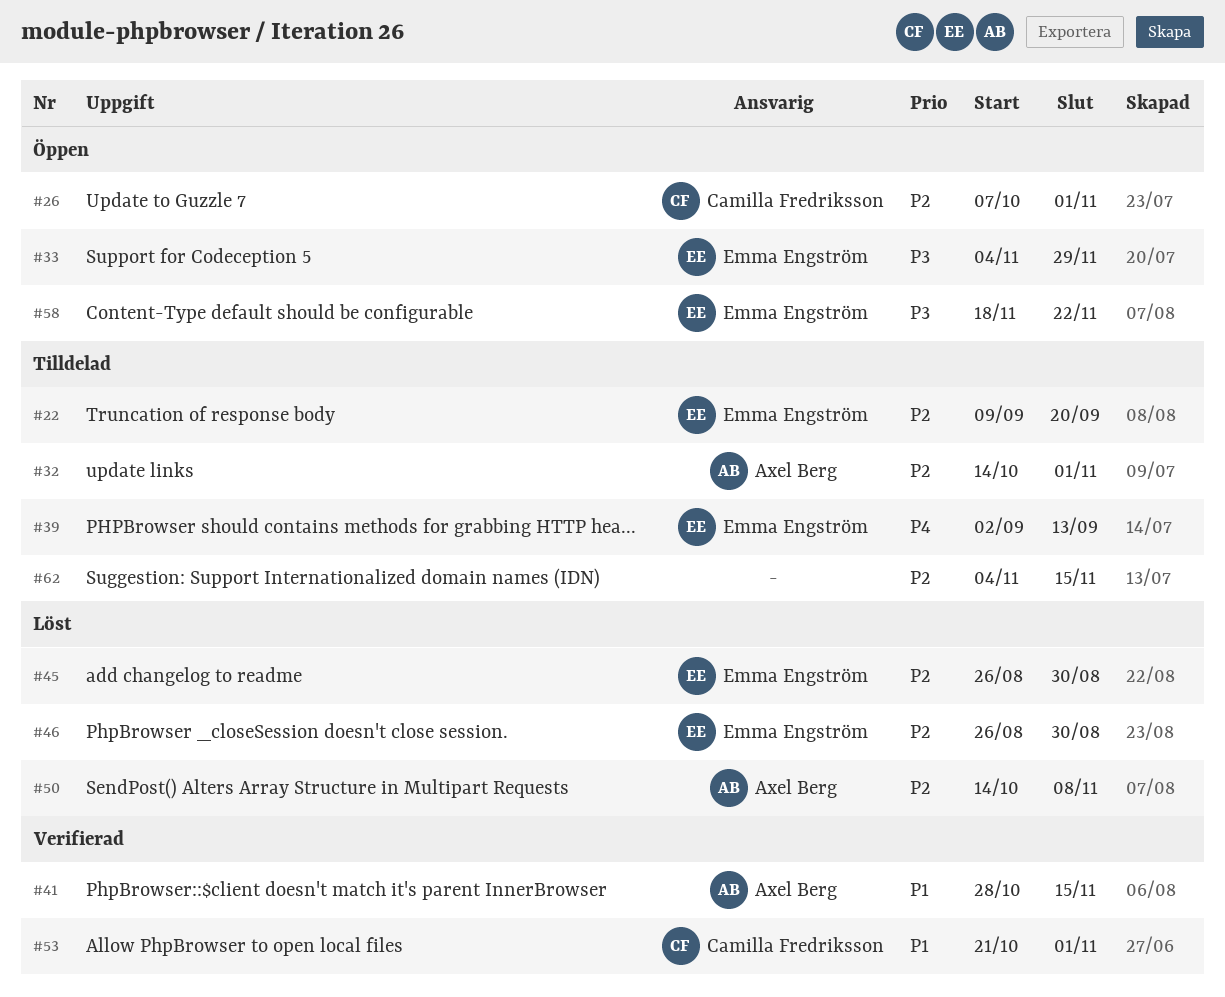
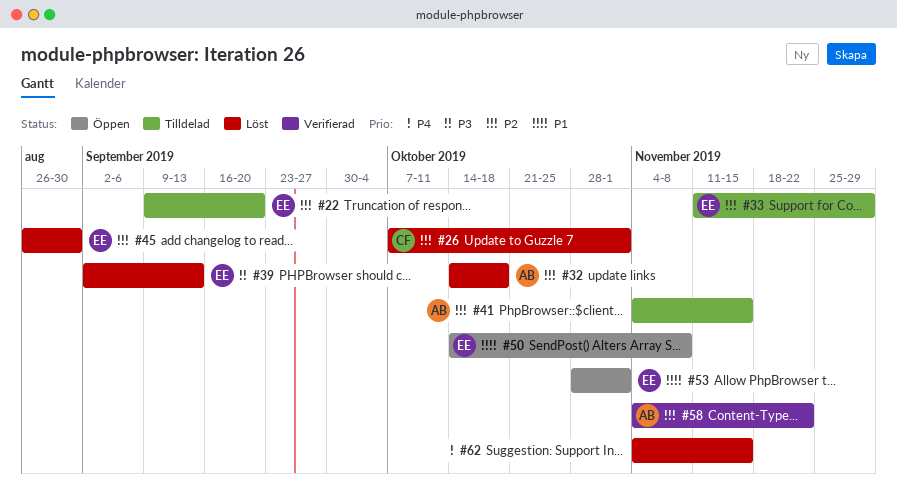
#26, status: Öppen -> Löst
#32, status: Tilldelad -> Löst
#32, due: Nov 1 -> Oct 18
#33, status: Öppen -> Tilldelad
#33, priority: P3 -> P2
#33, start: Nov 4 -> Nov 11
#39, status: Tilldelad -> Löst
#39, priority: P4 -> P3
#41, status: Verifierad -> Tilldelad
#41, priority: P1 -> P2
#41, start: Oct 28 -> Nov 4
#46: present -> none
#50, status: Löst -> Öppen
#50, owner: Axel Berg -> Emma Engström
#50, priority: P2 -> P1
#53, status: Verifierad -> Öppen
#53, owner: Camilla Fredriksson -> Emma Engström
#53, start: Oct 21 -> Oct 28
#58, status: Öppen -> Verifierad
#58, owner: Emma Engström -> Axel Berg
#58, priority: P3 -> P2
#58, start: Nov 18 -> Nov 4
#62, status: Tilldelad -> Löst
#62, priority: P2 -> P4

